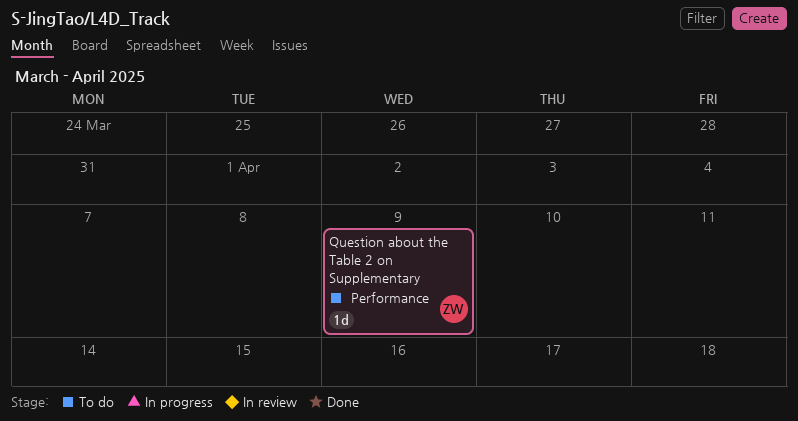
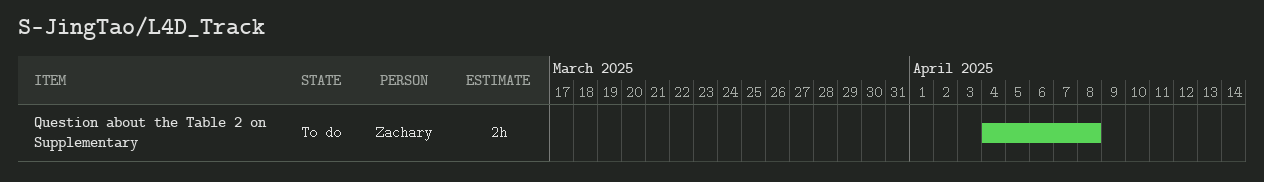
Question about the Table 2 on Supplementary, estimate: 1d -> 2h
Question about the Table 2 on Supplementary, due: Apr 9 -> Apr 8

